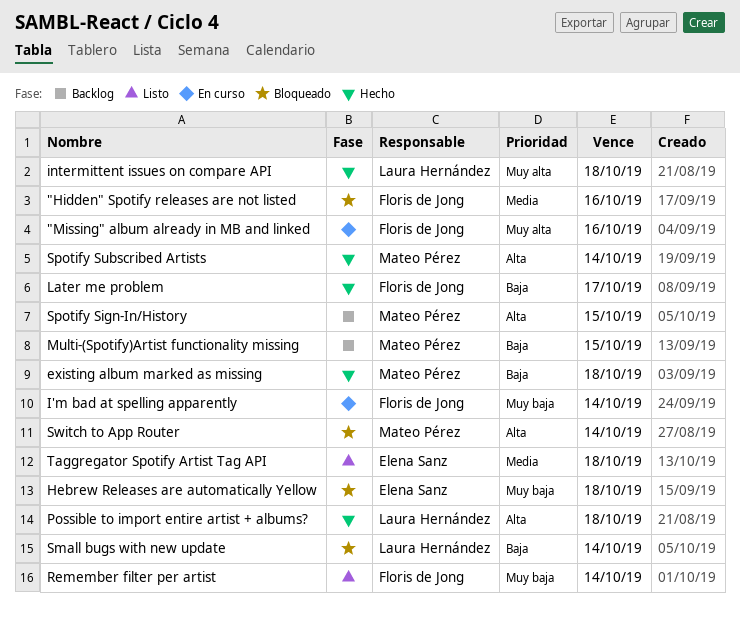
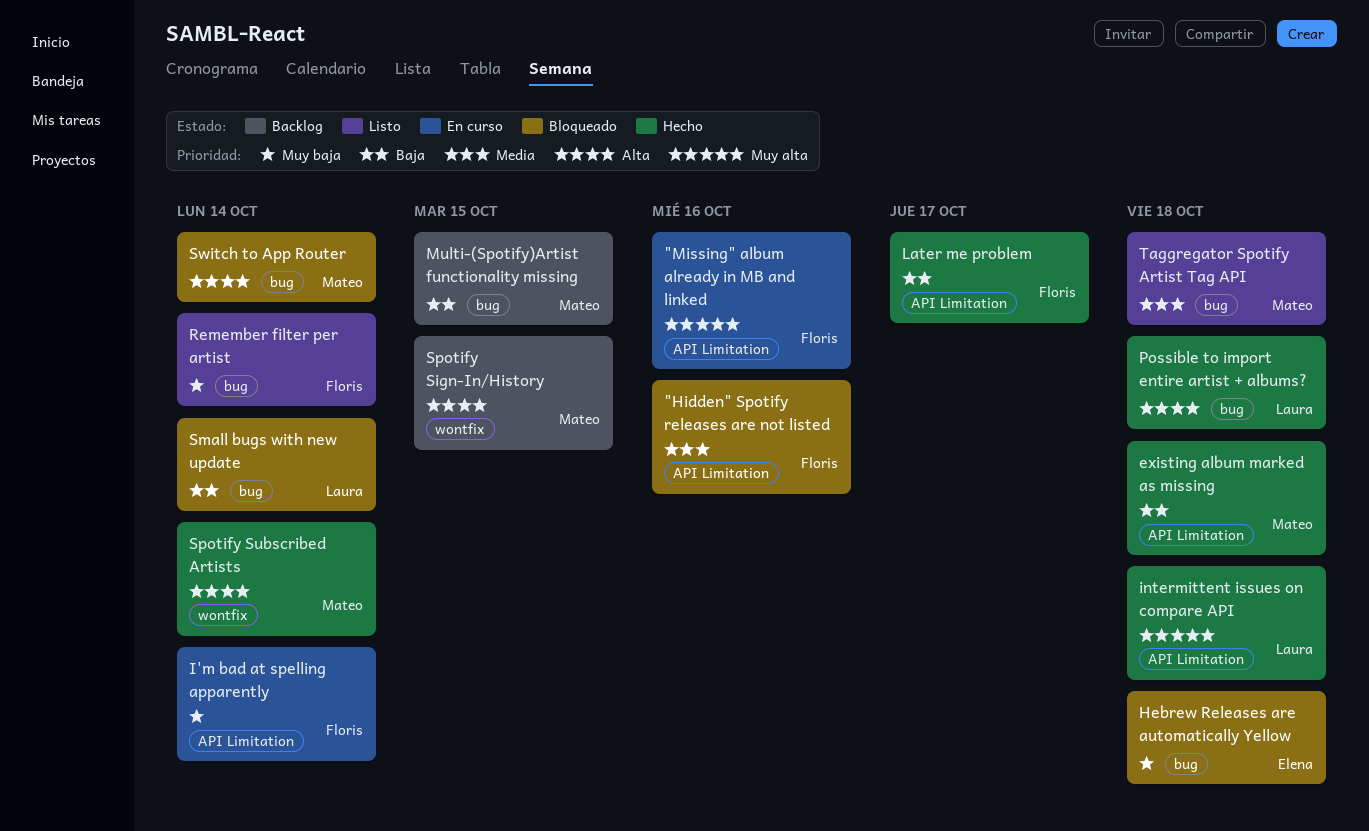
Taggregator Spotify Artist Tag API, owner: Elena Sanz -> Mateo Pérez

